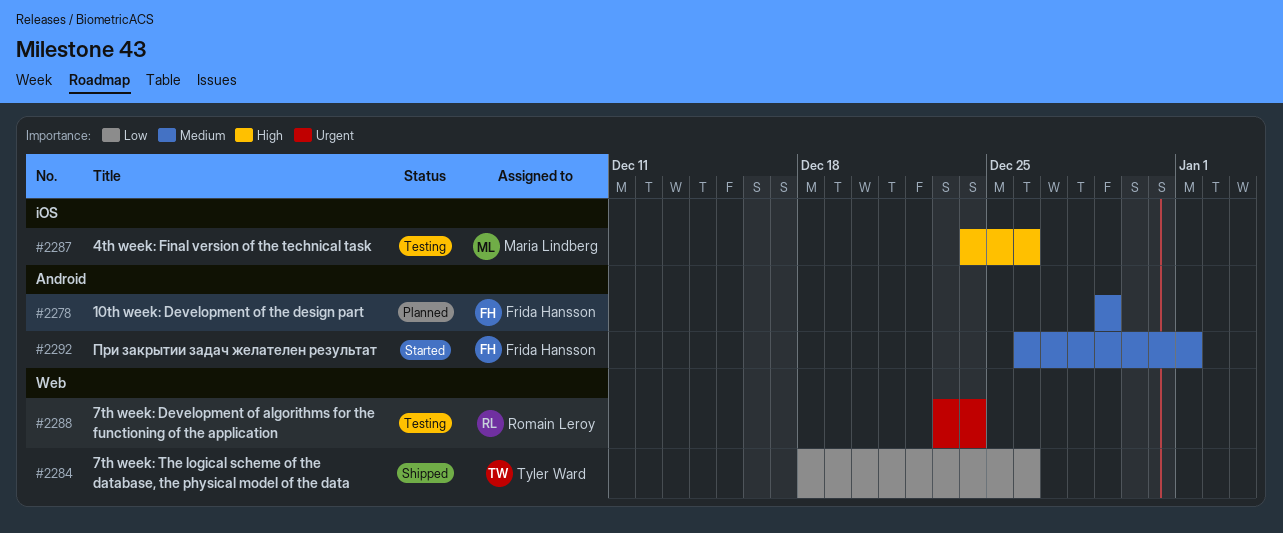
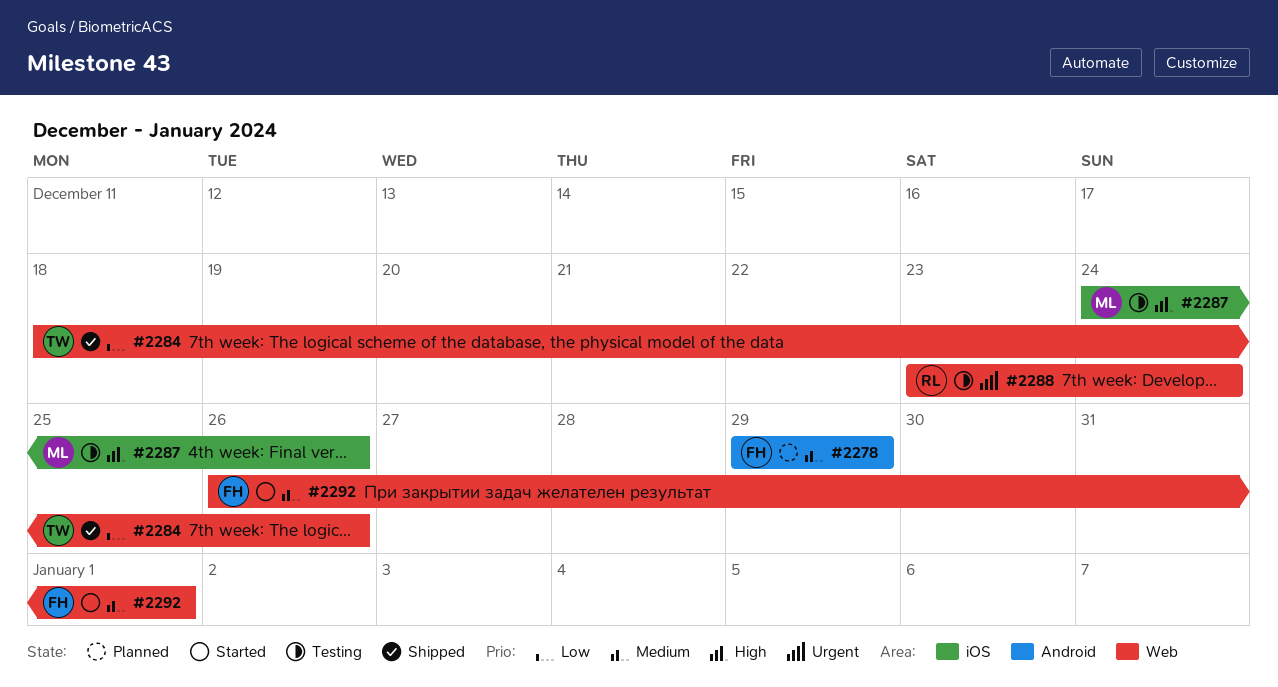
#2292, label: Android -> Web

